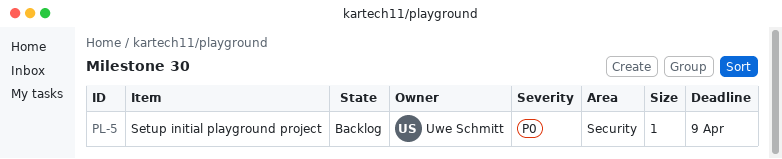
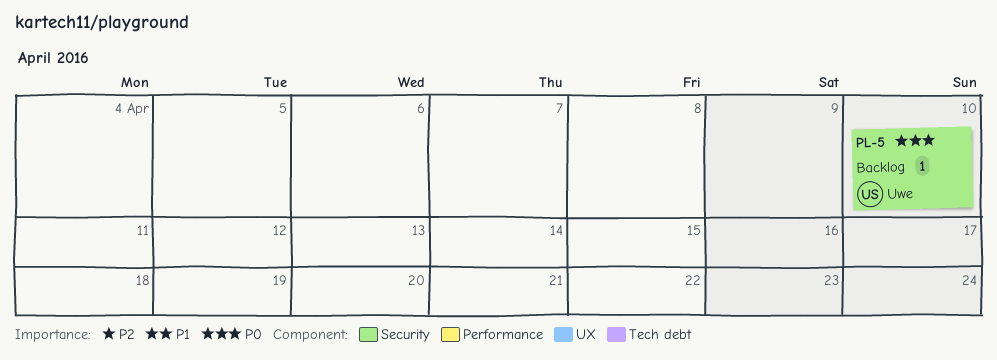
PL-5, due: Apr 9 -> Apr 10

